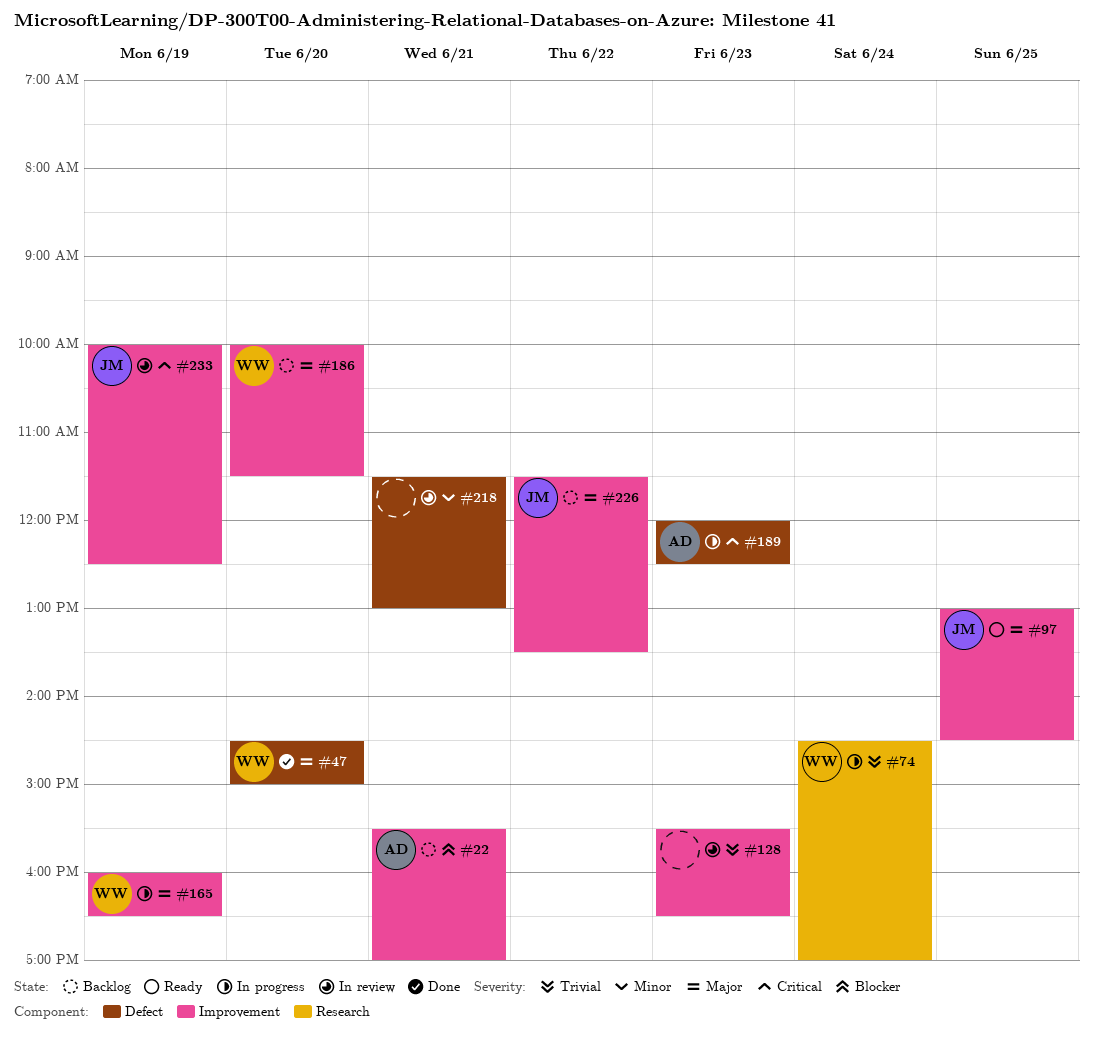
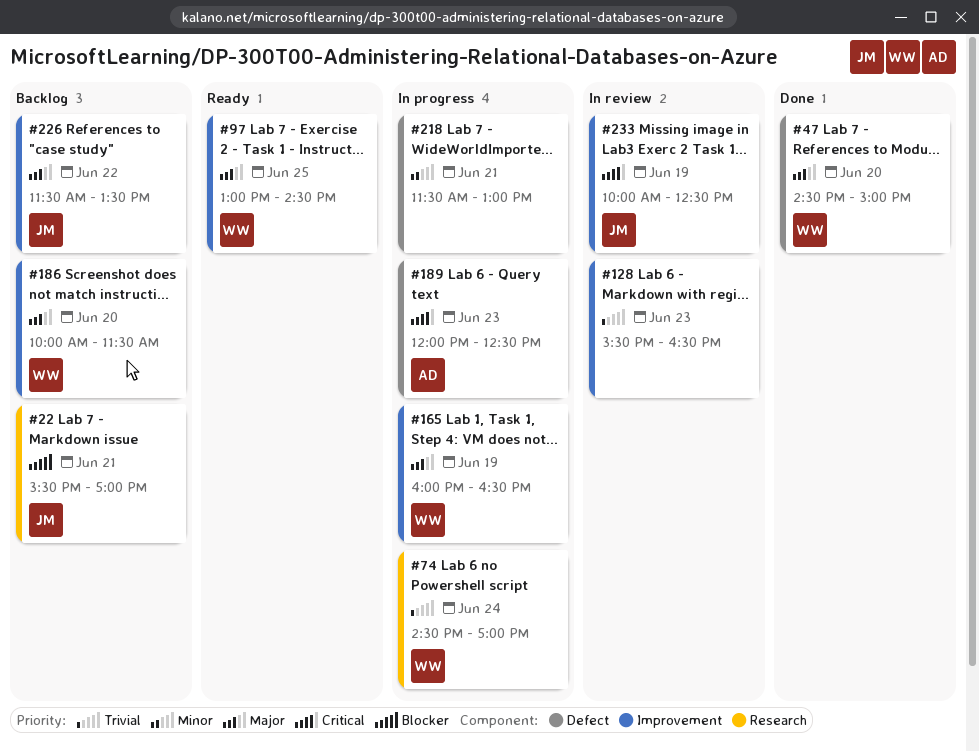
#22, owner: AD -> JM
#22, label: Improvement -> Research
#97, owner: JM -> WW
#218, status: In review -> In progress

